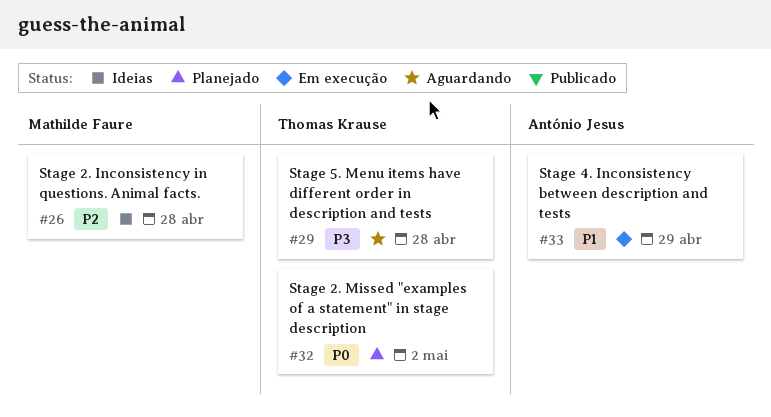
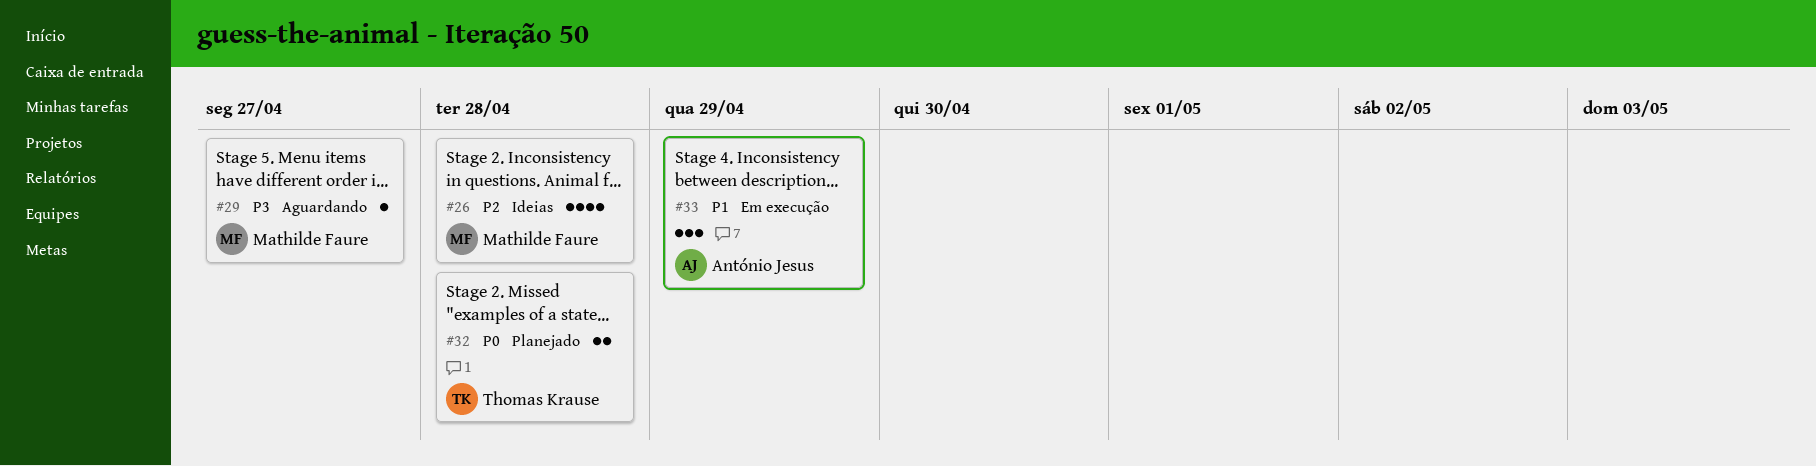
#29, owner: Thomas Krause -> Mathilde Faure
#29, due: Apr 28 -> Apr 27
#32, due: May 2 -> Apr 28

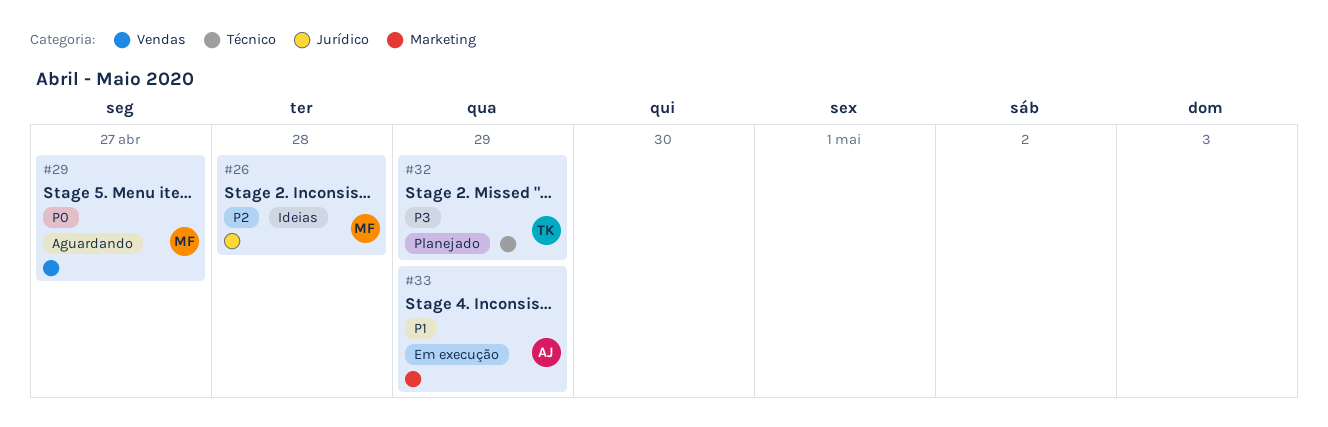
#29, priority: P3 -> P0
#32, priority: P0 -> P3
#32, due: Apr 28 -> Apr 29

